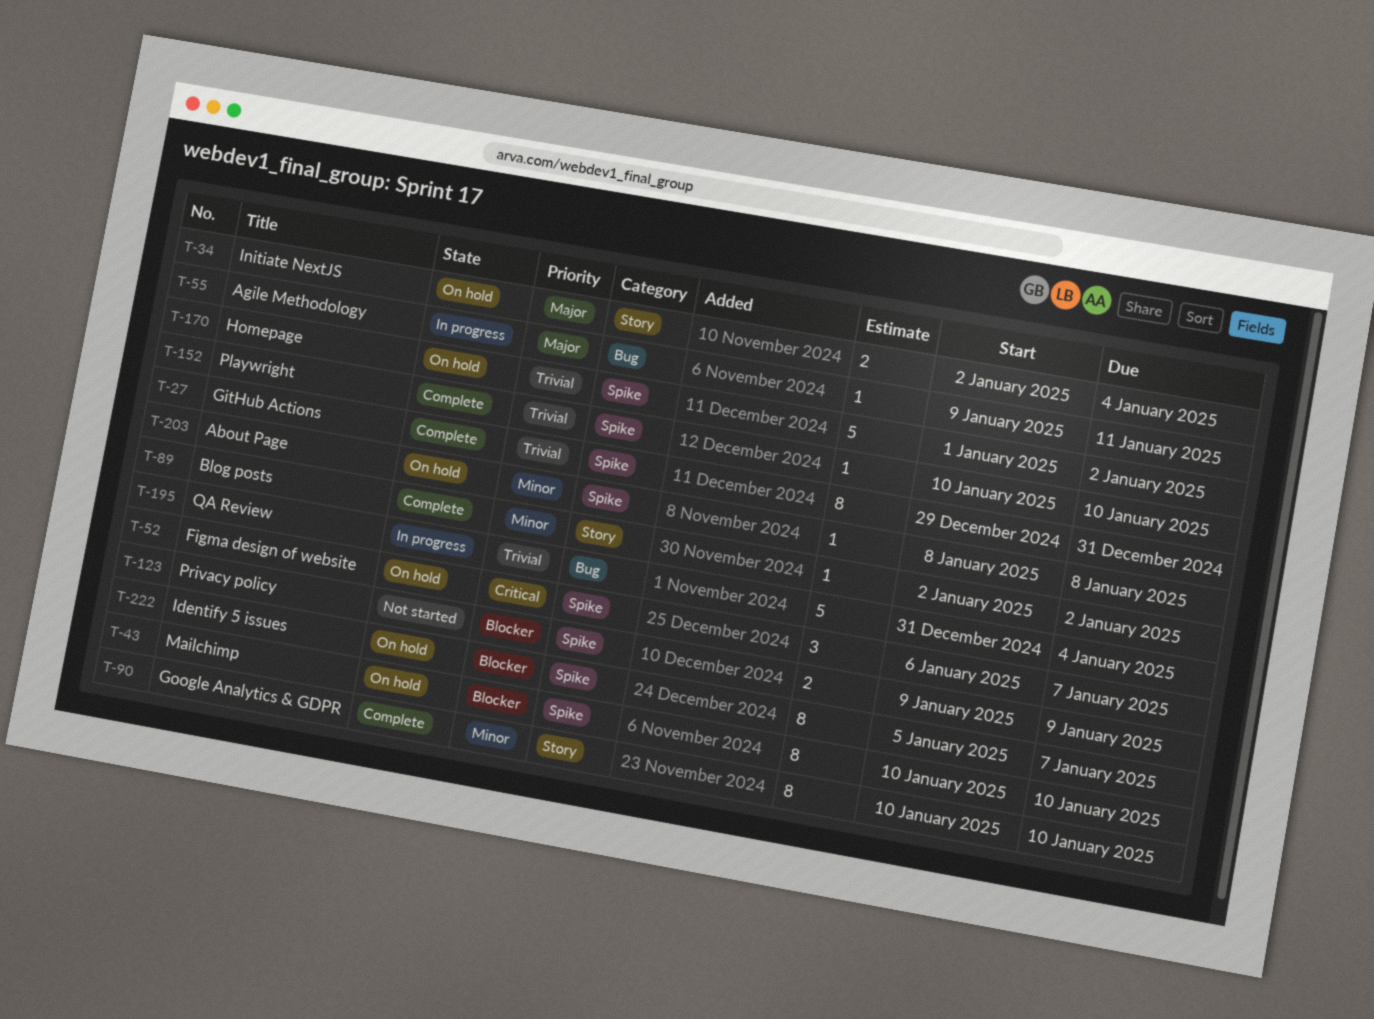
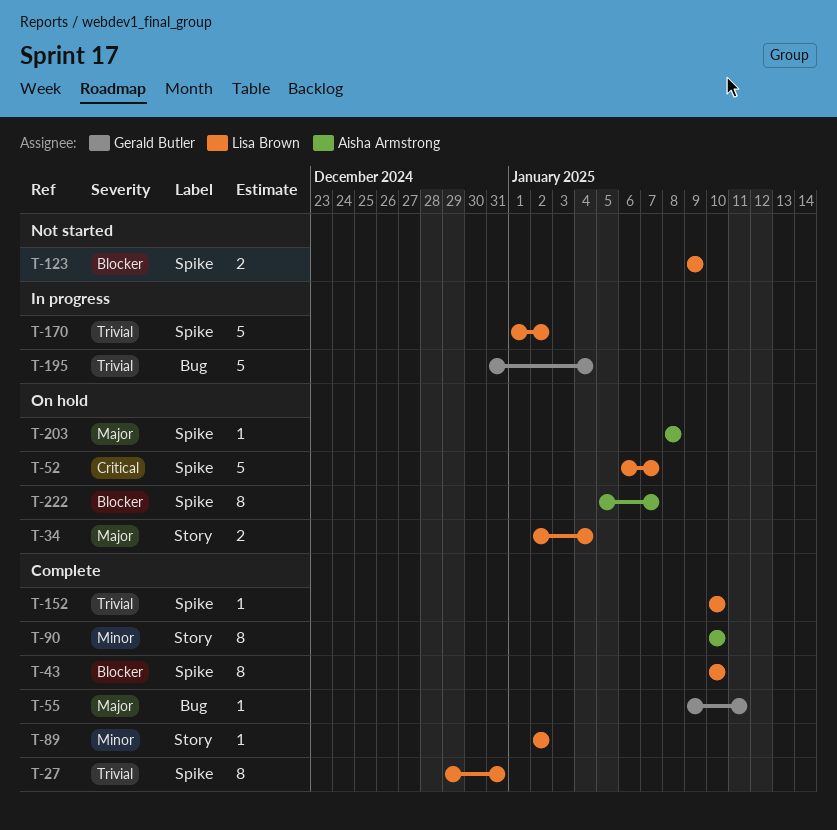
T-43, status: On hold -> Complete
T-52, estimate: 3 -> 5
T-55, status: In progress -> Complete
T-170, status: On hold -> In progress
T-203, priority: Minor -> Major

